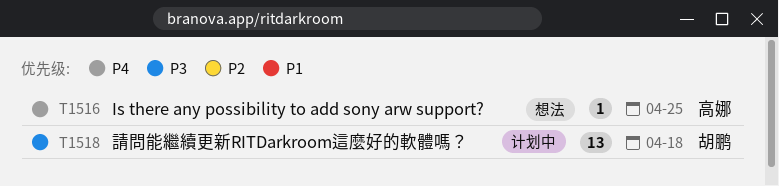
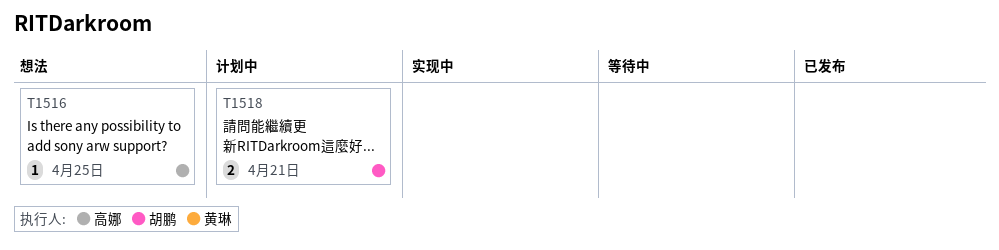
T1518, estimate: 13 -> 2
T1518, due: Apr 18 -> Apr 21

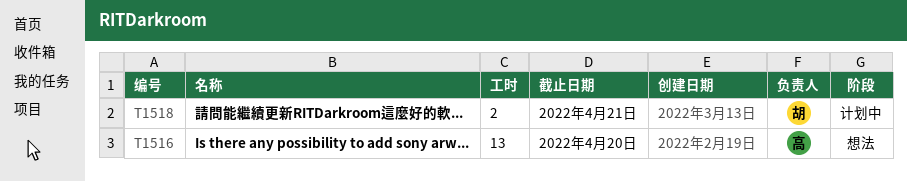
T1516, estimate: 1 -> 13
T1516, due: Apr 25 -> Apr 20

